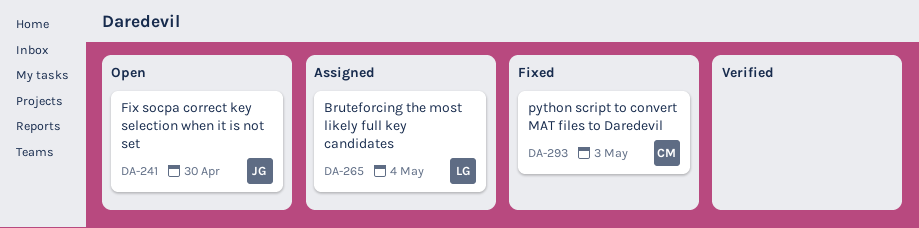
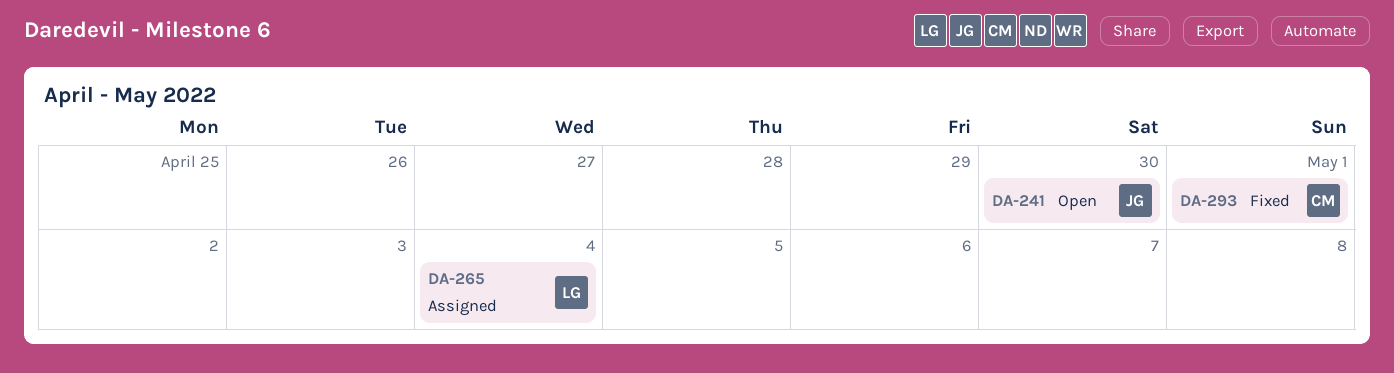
DA-293, due: May 3 -> May 1

